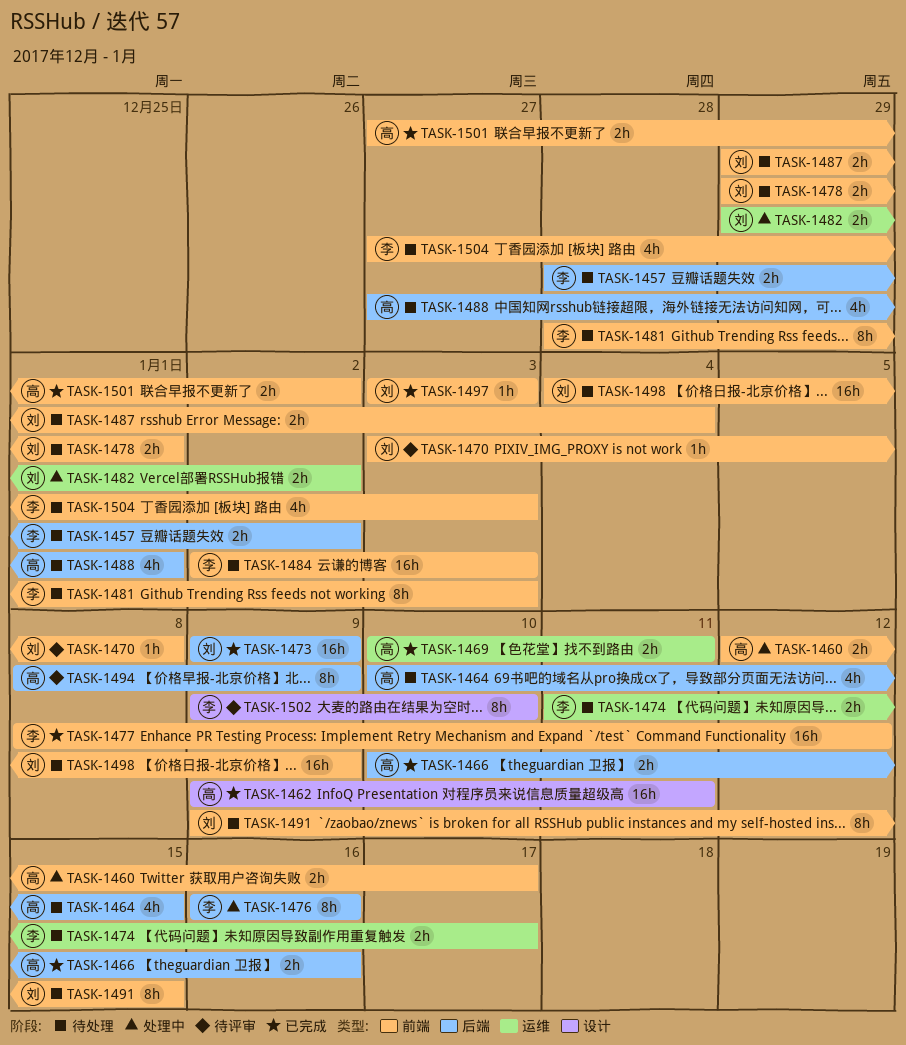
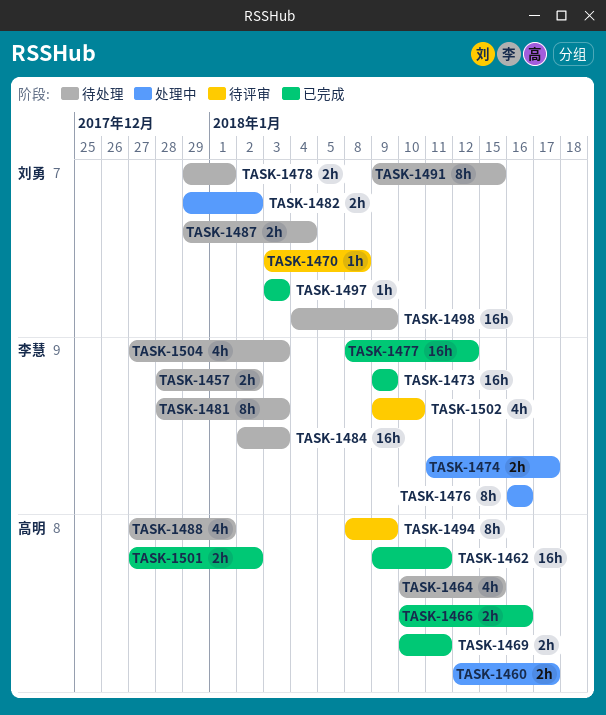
TASK-1473, owner: 刘勇 -> 李慧
TASK-1474, status: 待处理 -> 处理中
TASK-1502, estimate: 8h -> 4h

